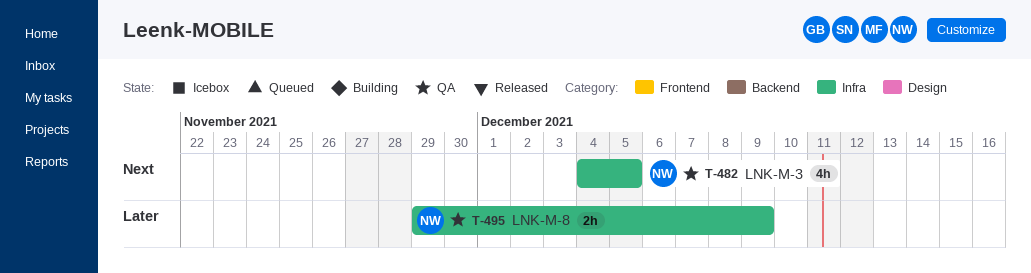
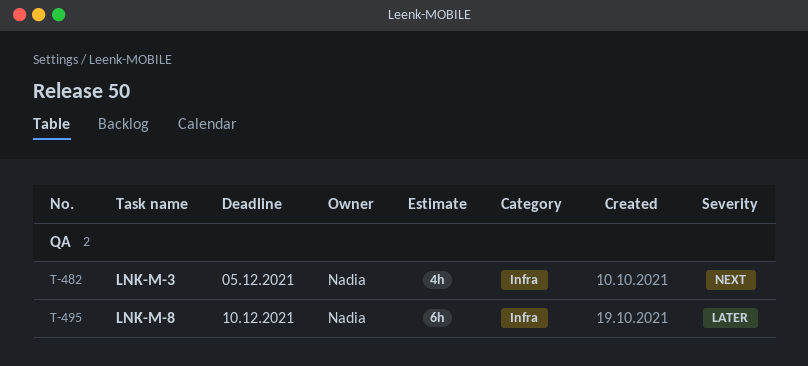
T-495, estimate: 2h -> 6h
T-495, due: Dec 9 -> Dec 10

